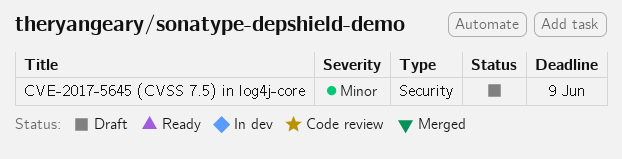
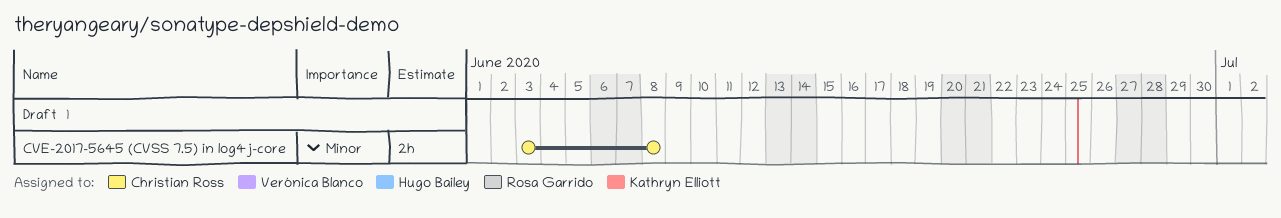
CVE-2017-5645 (CVSS 7.5) in log4j-core, due: Jun 9 -> Jun 8

